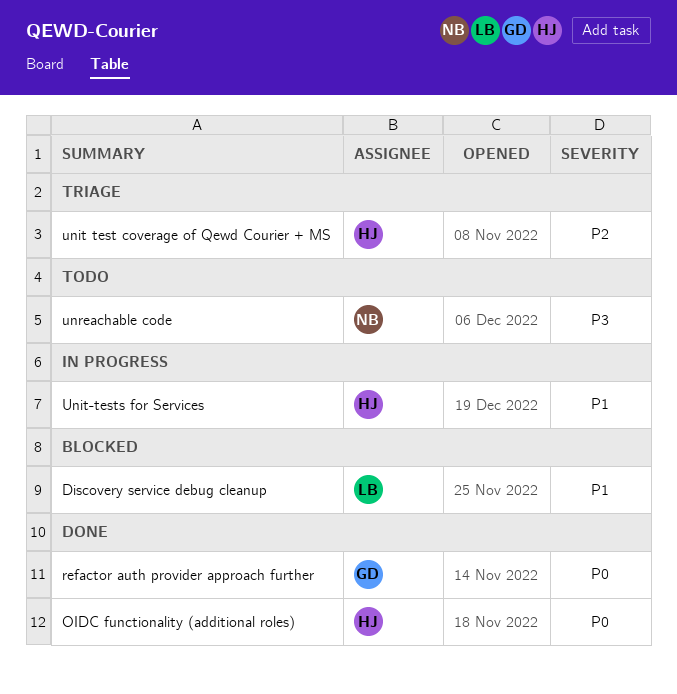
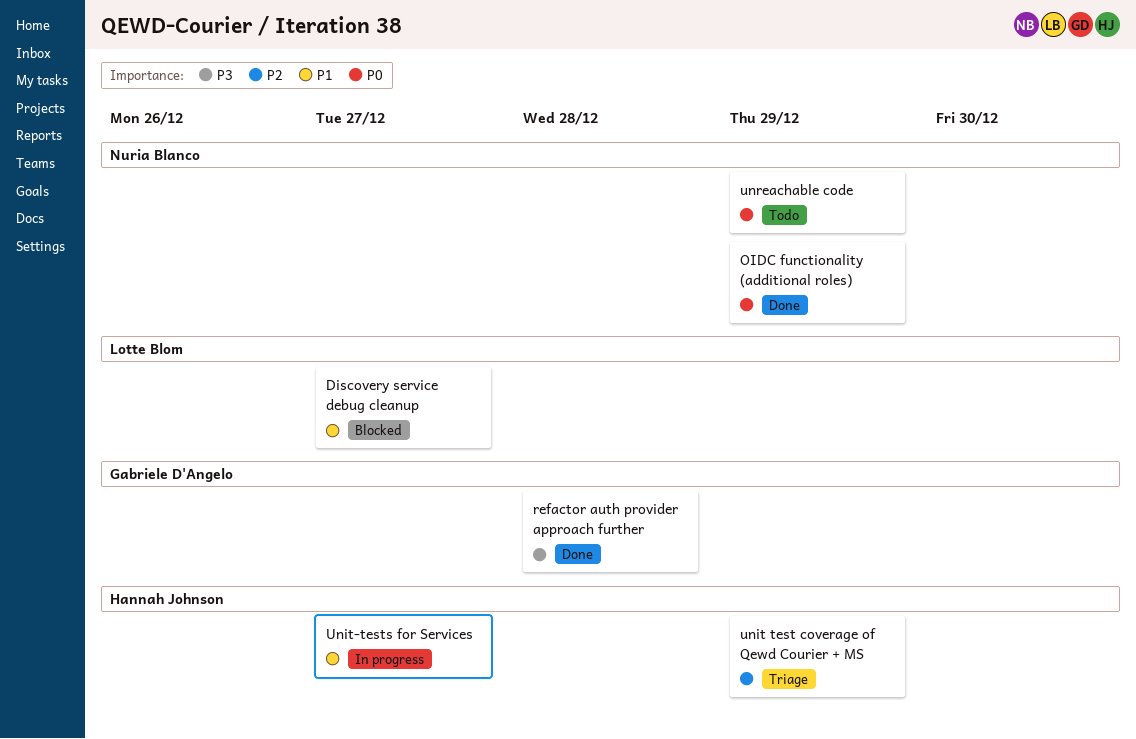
OIDC functionality (additional roles), owner: Hannah Johnson -> Nuria Blanco
refactor auth provider approach further, priority: P0 -> P3
unreachable code, priority: P3 -> P0

